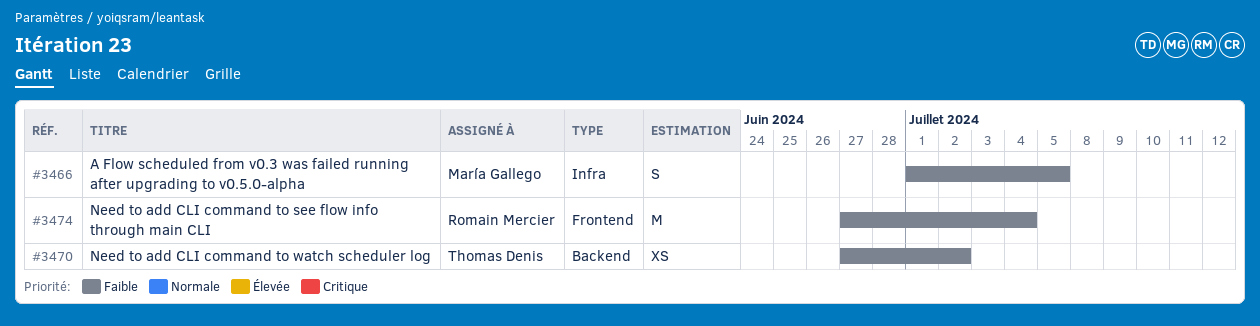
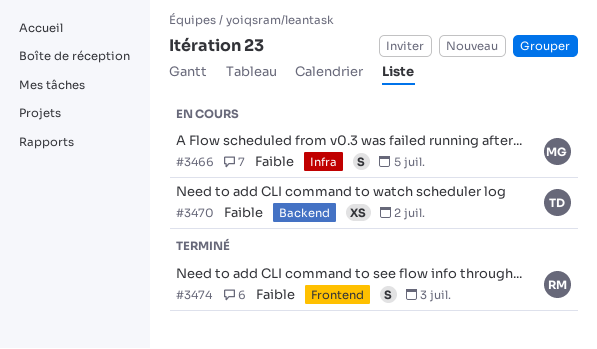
#3474, estimate: M -> S
#3474, due: Jul 4 -> Jul 3

